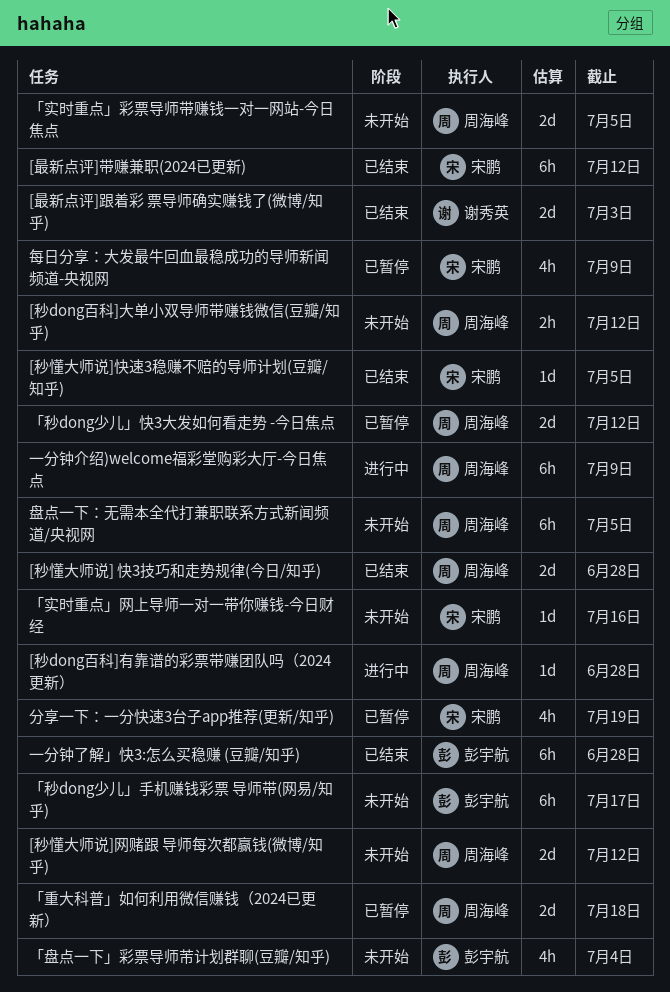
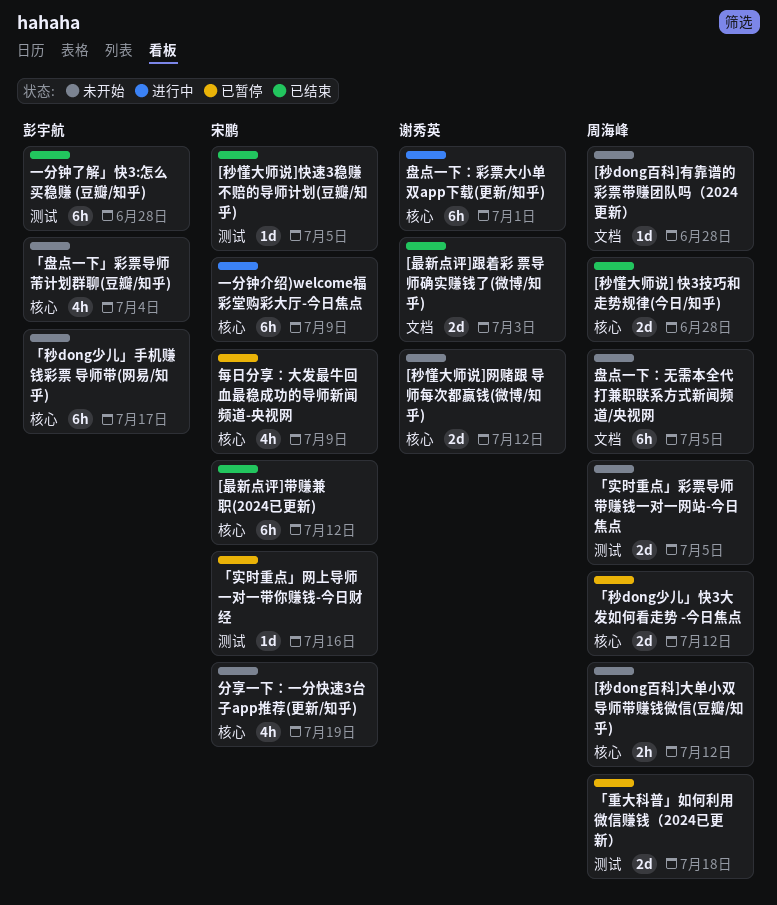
[秒dong百科]有靠谱的彩票带赚团队吗（2024更新）, status: 进行中 -> 未开始
[秒懂大师说]网赌跟 导师每次都赢钱(微博/知乎), owner: 周海峰 -> 谢秀英
「实时重点」网上导师一对一带你赚钱-今日财经, status: 未开始 -> 已暂停
一分钟介绍)welcome福彩堂购彩大厅-今日焦点, owner: 周海峰 -> 宋鹏
分享一下：一分快速3台子app推荐(更新/知乎), status: 已暂停 -> 未开始
盘点一下：彩票大小单双app下载(更新/知乎): none -> present

